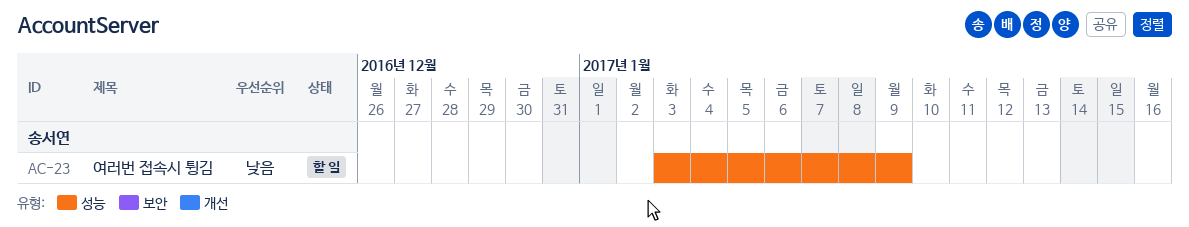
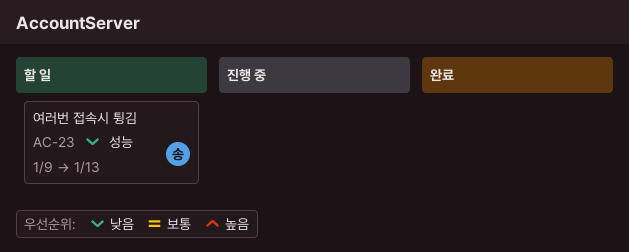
AC-23, start: Jan 3 -> Jan 9
AC-23, due: Jan 9 -> Jan 13

